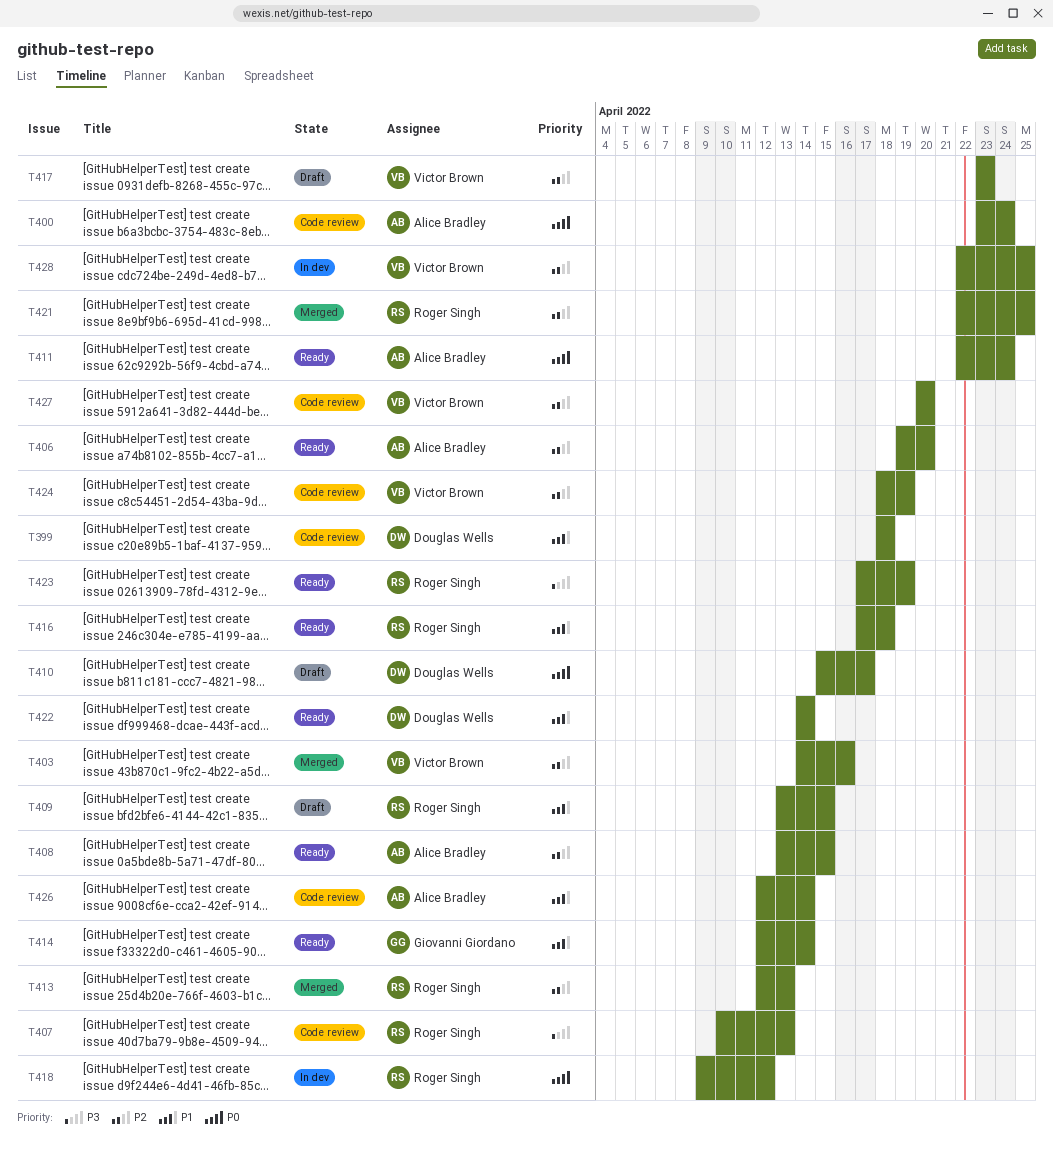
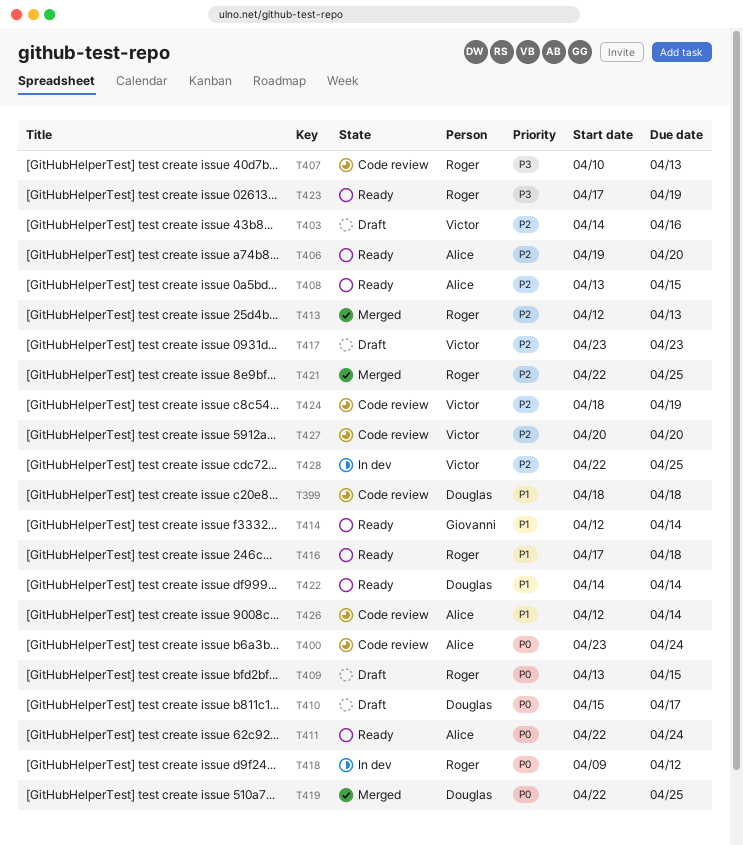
T403, status: Merged -> Draft
T409, priority: P1 -> P0
T419: none -> present

